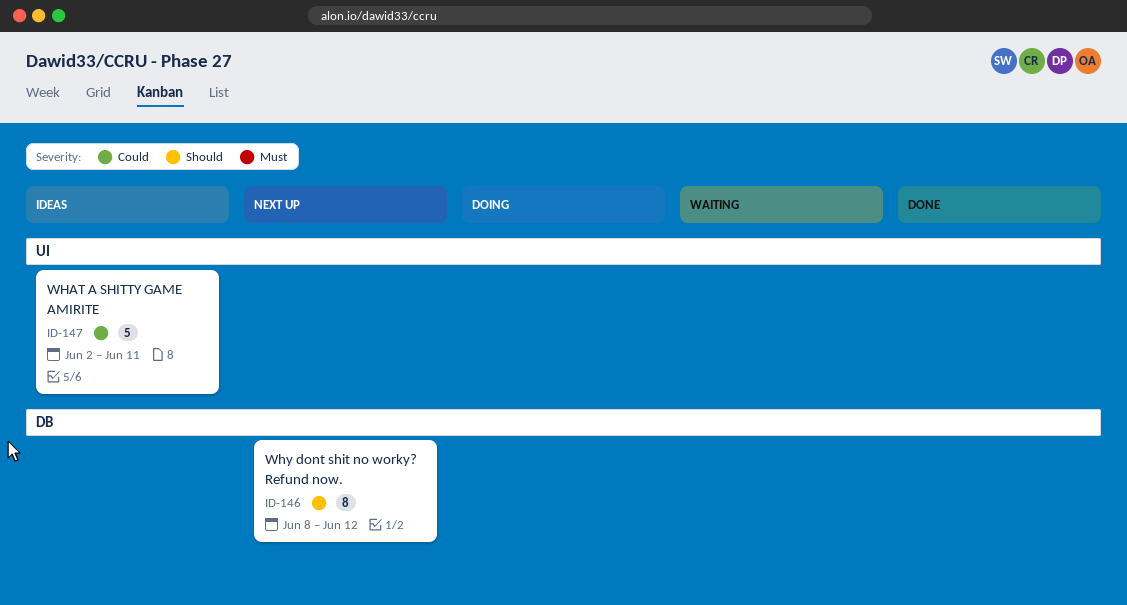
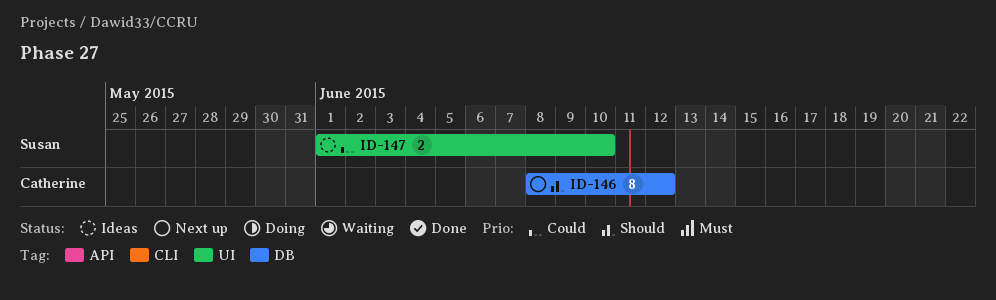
ID-147, estimate: 5 -> 2
ID-147, start: Jun 2 -> Jun 1
ID-147, due: Jun 11 -> Jun 10

